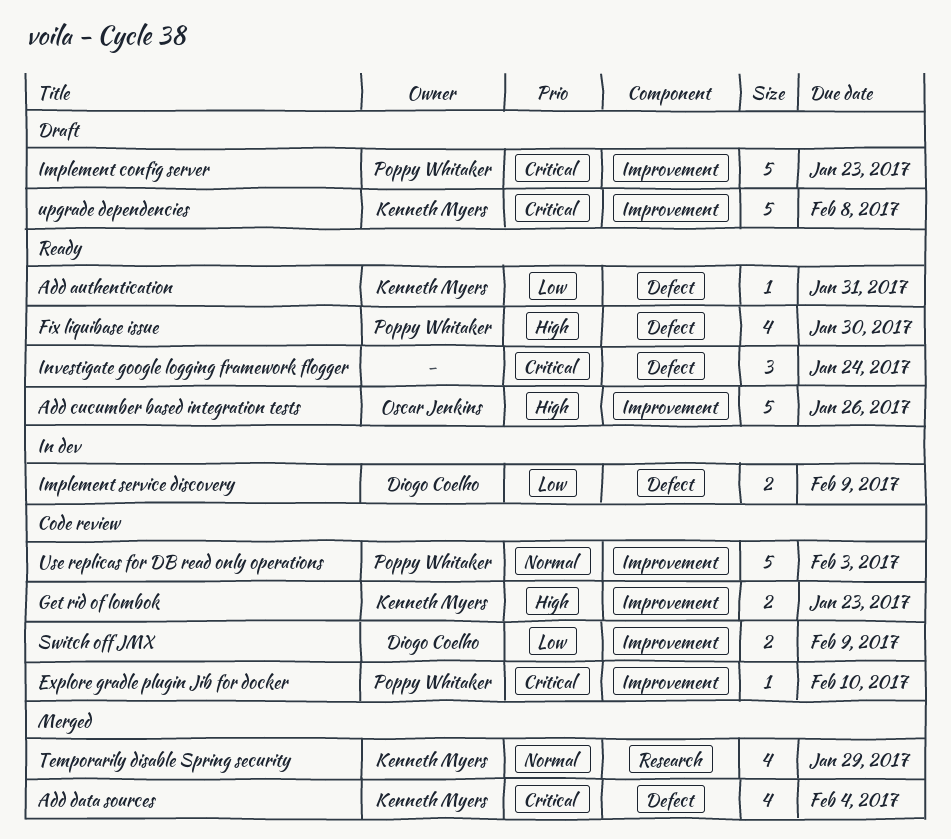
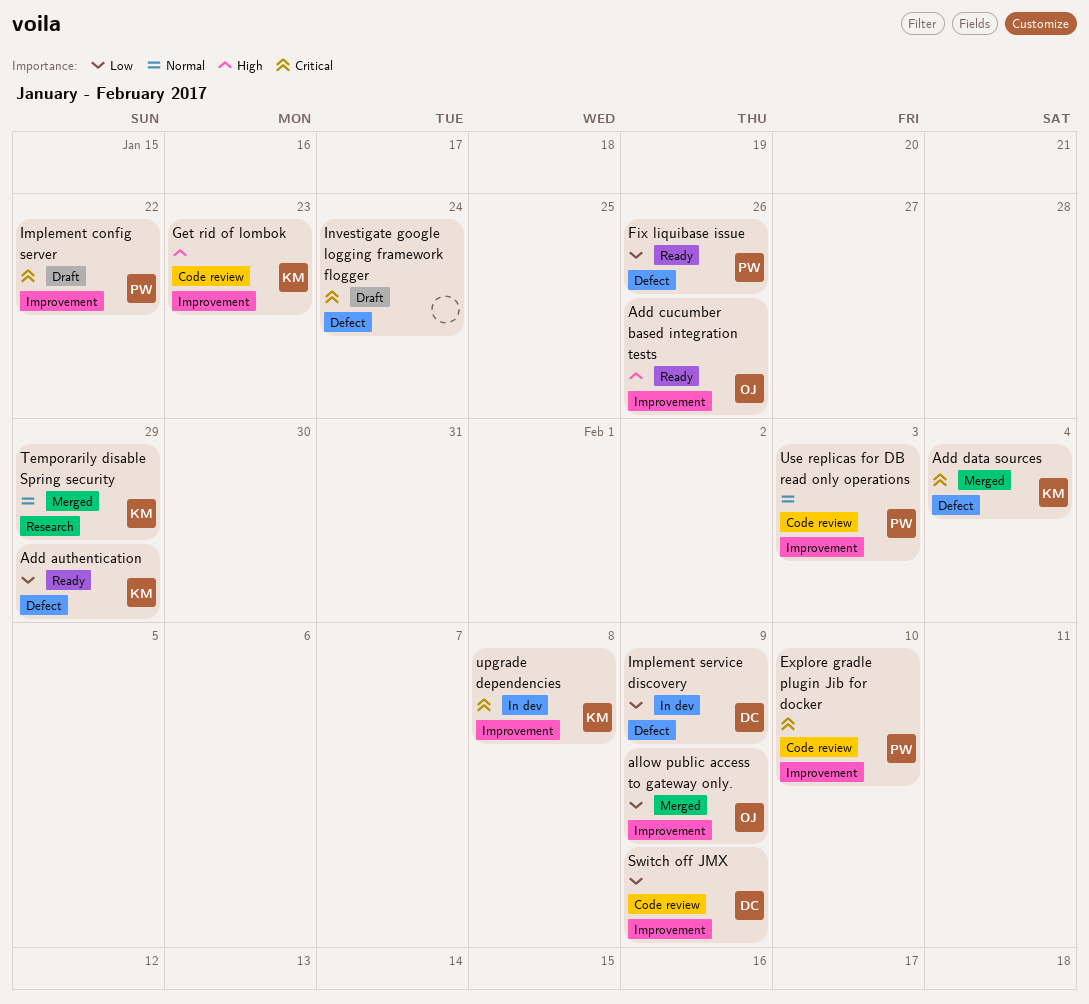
Add authentication, due: Jan 31 -> Jan 29
allow public access to gateway only.: none -> present
Fix liquibase issue, priority: High -> Low
Fix liquibase issue, due: Jan 30 -> Jan 26
Implement config server, due: Jan 23 -> Jan 22
Investigate google logging framework flogger, status: Ready -> Draft
upgrade dependencies, status: Draft -> In dev

